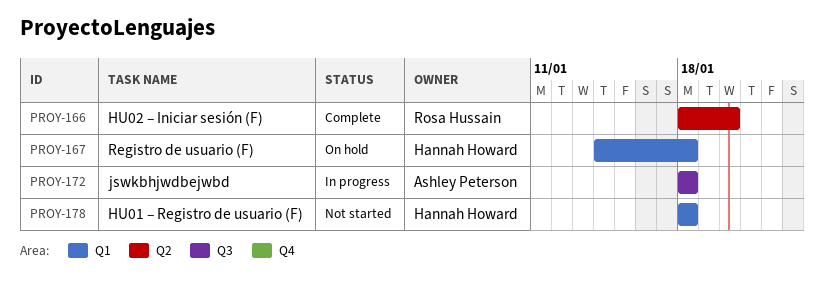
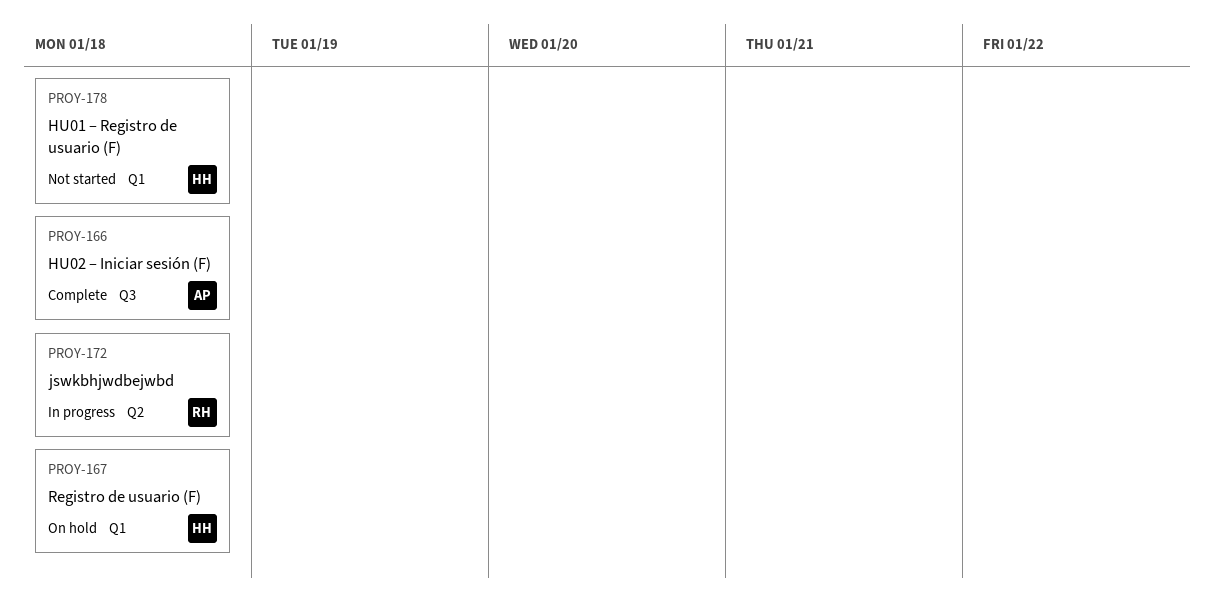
PROY-166, owner: Rosa Hussain -> Ashley Peterson
PROY-166, label: Q2 -> Q3
PROY-166, due: Jan 20 -> Jan 18
PROY-172, owner: Ashley Peterson -> Rosa Hussain
PROY-172, label: Q3 -> Q2

